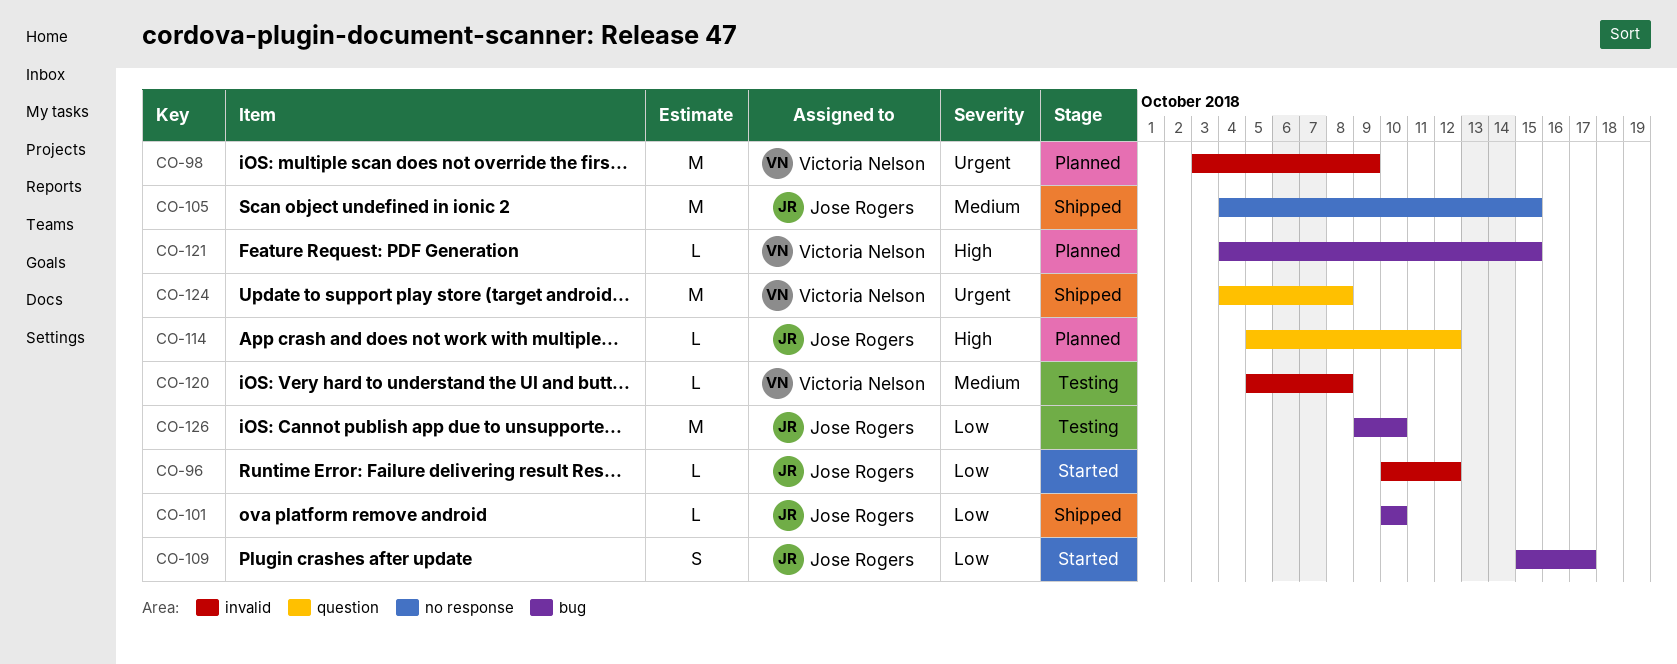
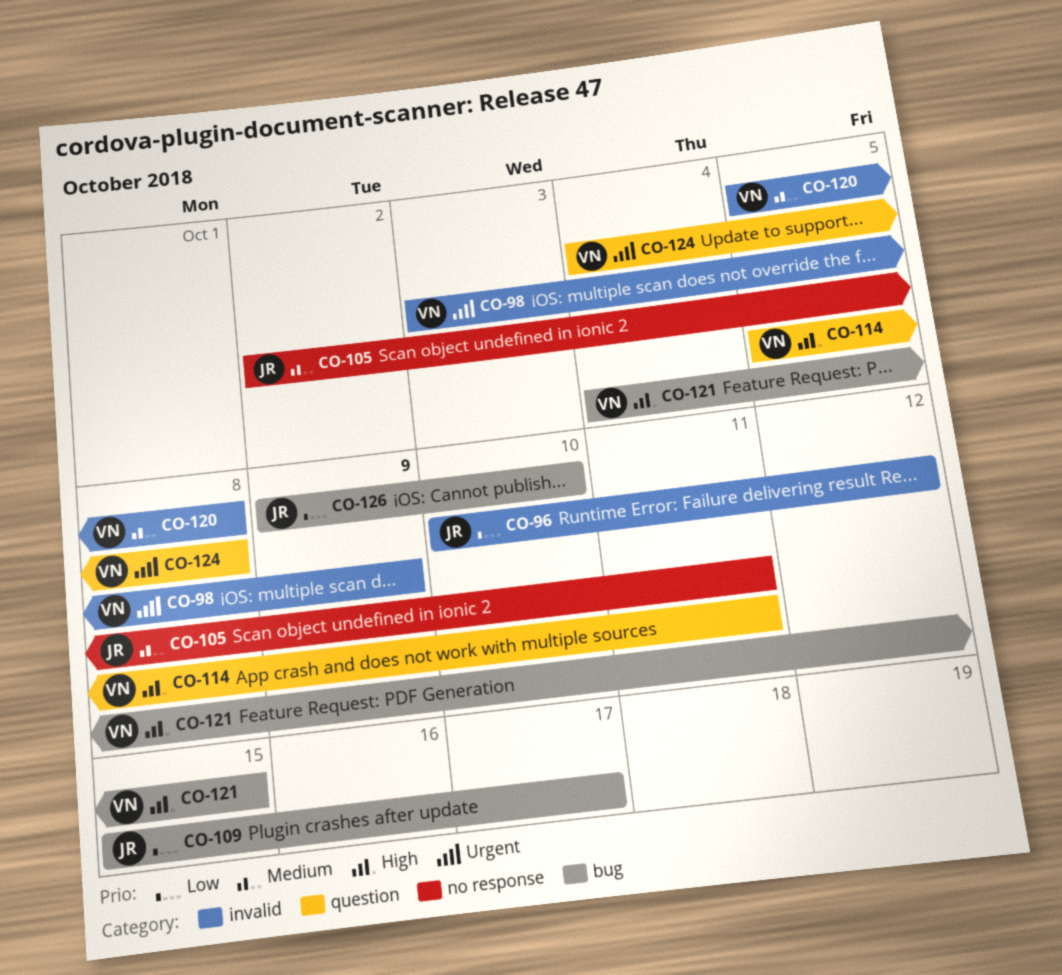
CO-101: present -> none
CO-105, start: Oct 4 -> Oct 2
CO-105, due: Oct 15 -> Oct 11
CO-114, owner: Jose Rogers -> Victoria Nelson
CO-114, due: Oct 12 -> Oct 11

